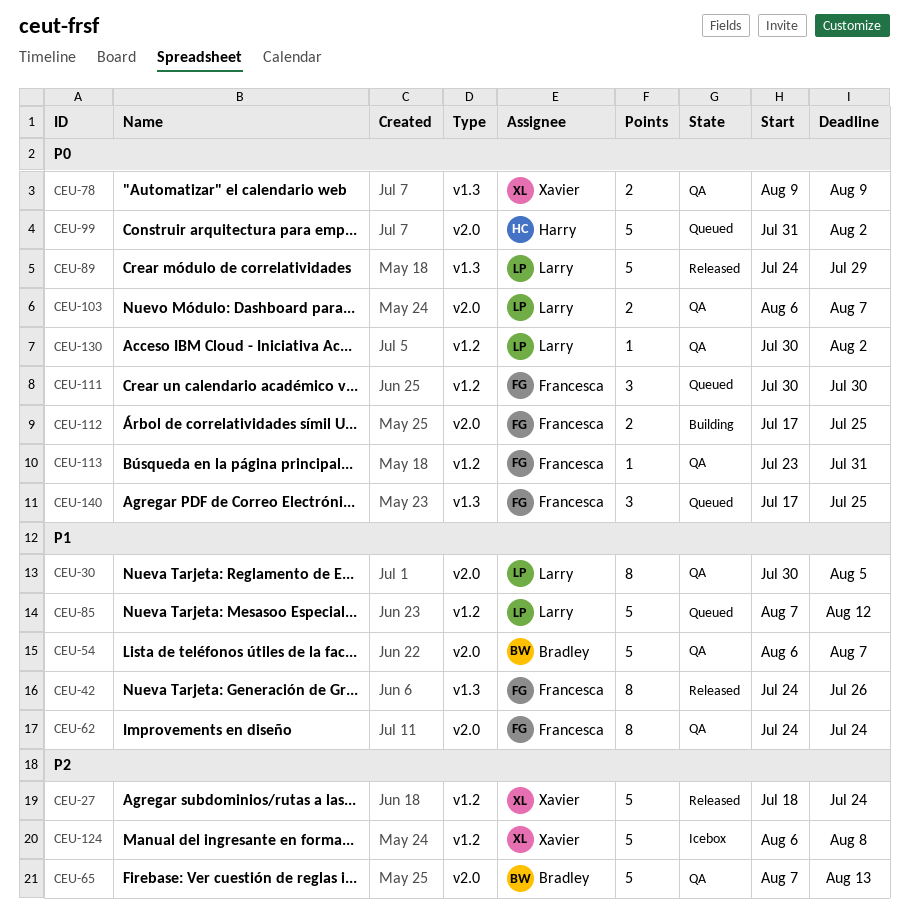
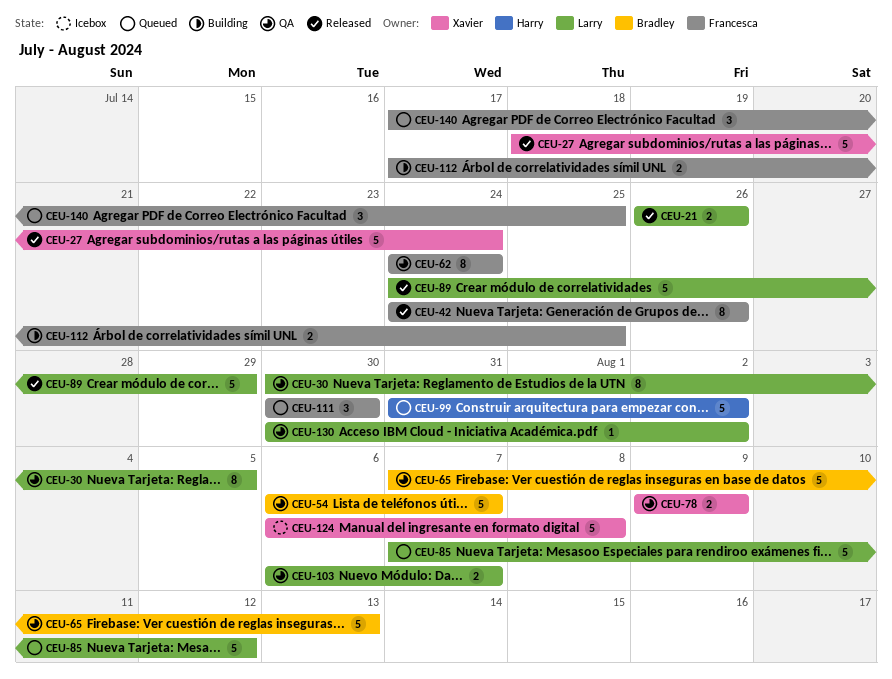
CEU-21: none -> present
CEU-113: present -> none

